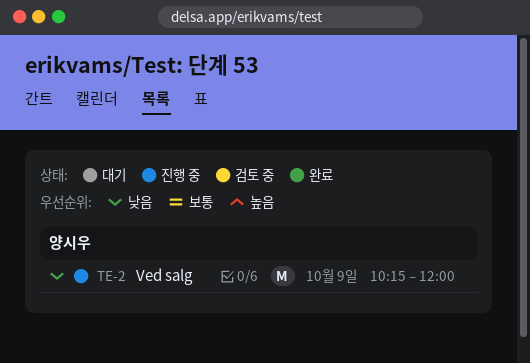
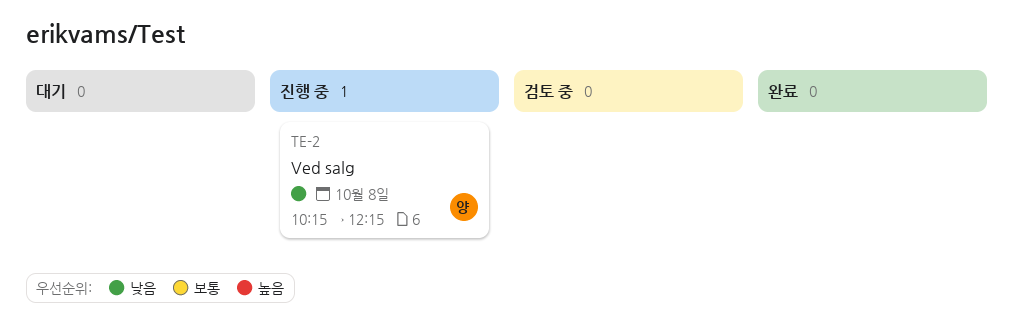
TE-2, day: Oct 9 -> Oct 8
TE-2, ends: 12:00 -> 12:15

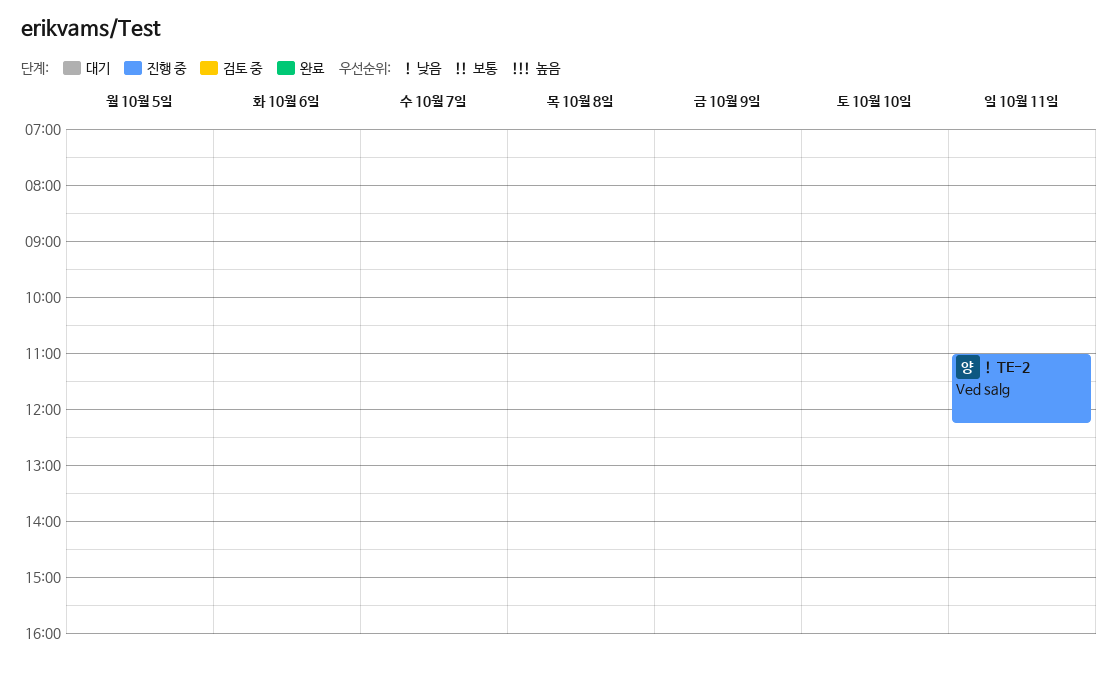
TE-2, day: Oct 8 -> Oct 11
TE-2, begins: 10:15 -> 11:00

